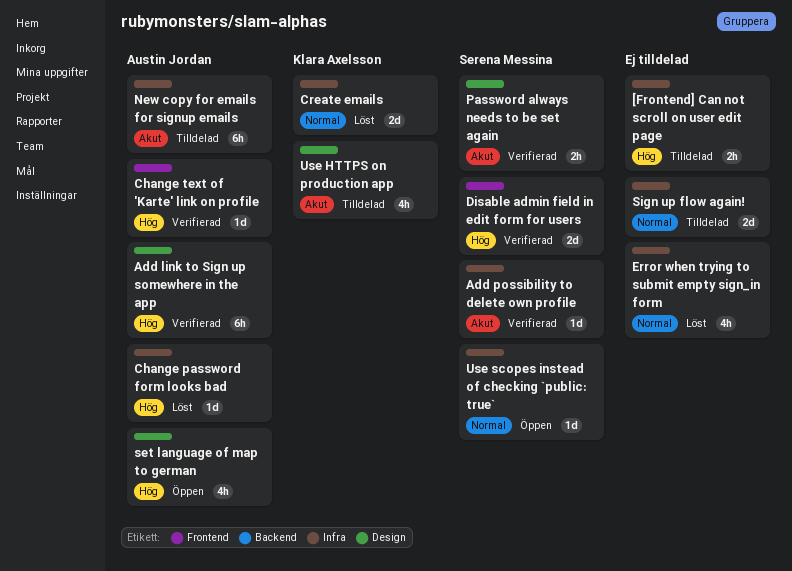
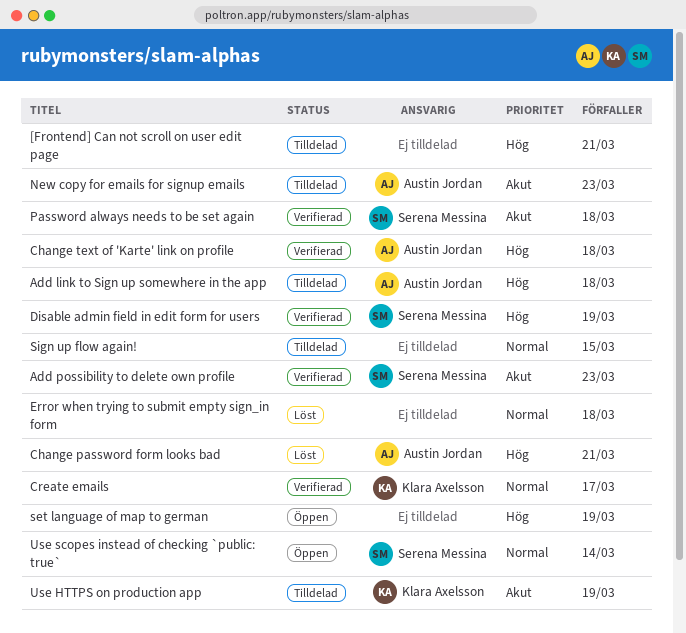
Add link to Sign up somewhere in the app, status: Verifierad -> Tilldelad
Create emails, status: Löst -> Verifierad
set language of map to german, owner: Austin Jordan -> none

